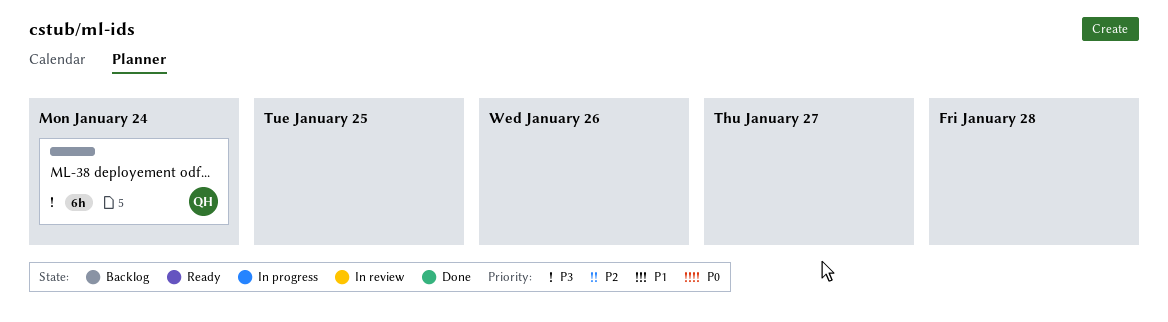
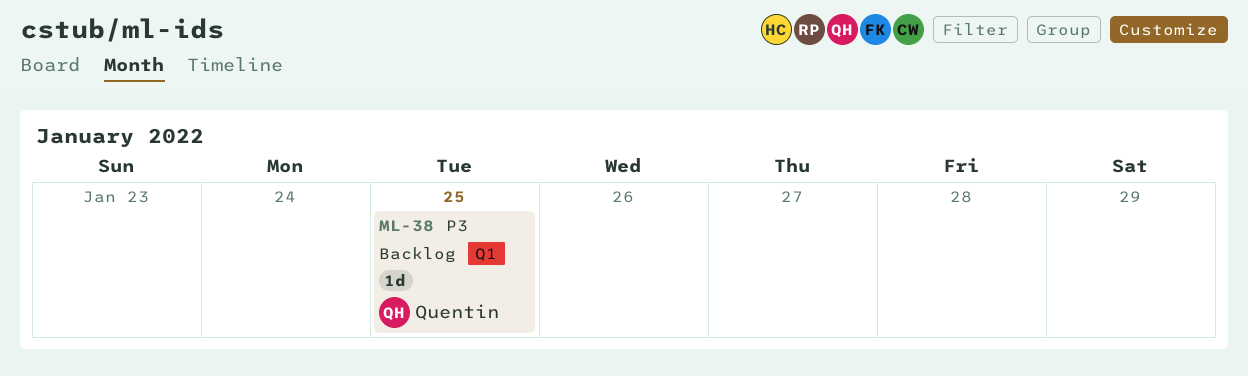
ML-38, estimate: 6h -> 1d
ML-38, due: Jan 24 -> Jan 25

